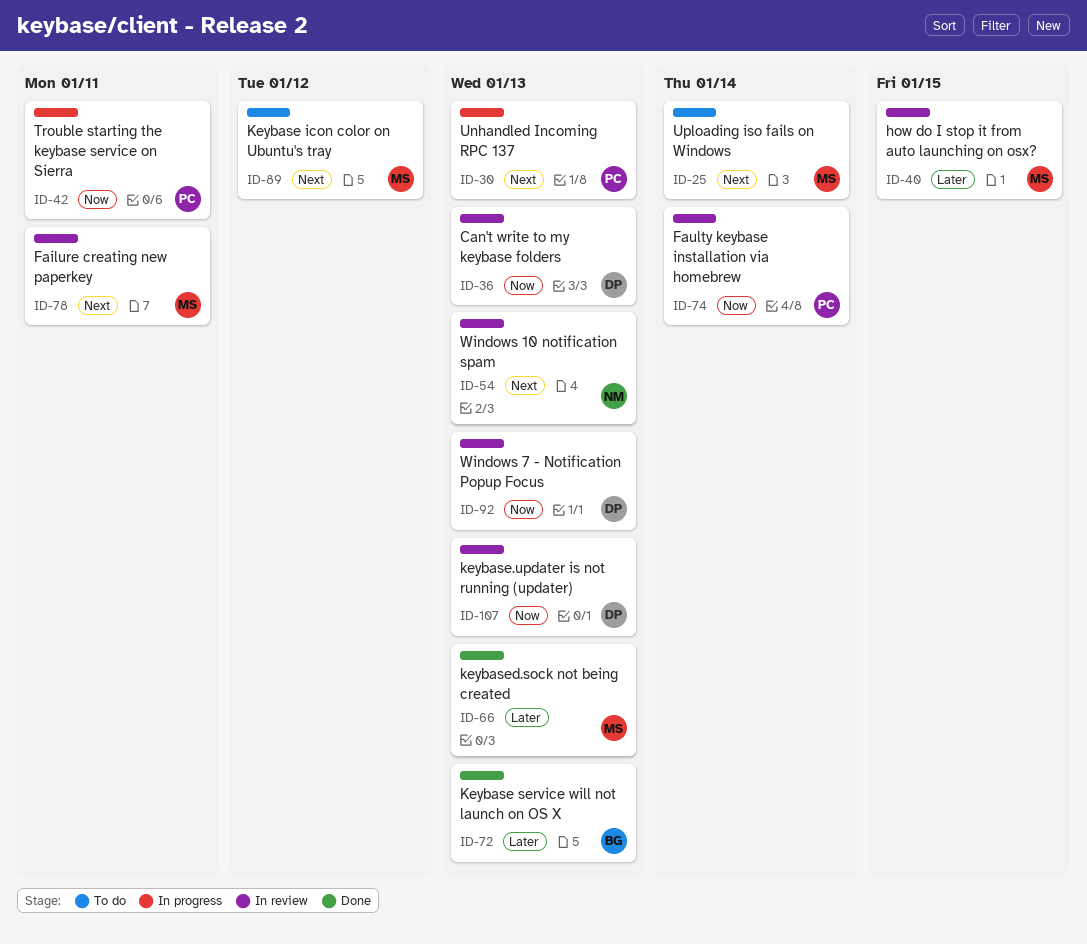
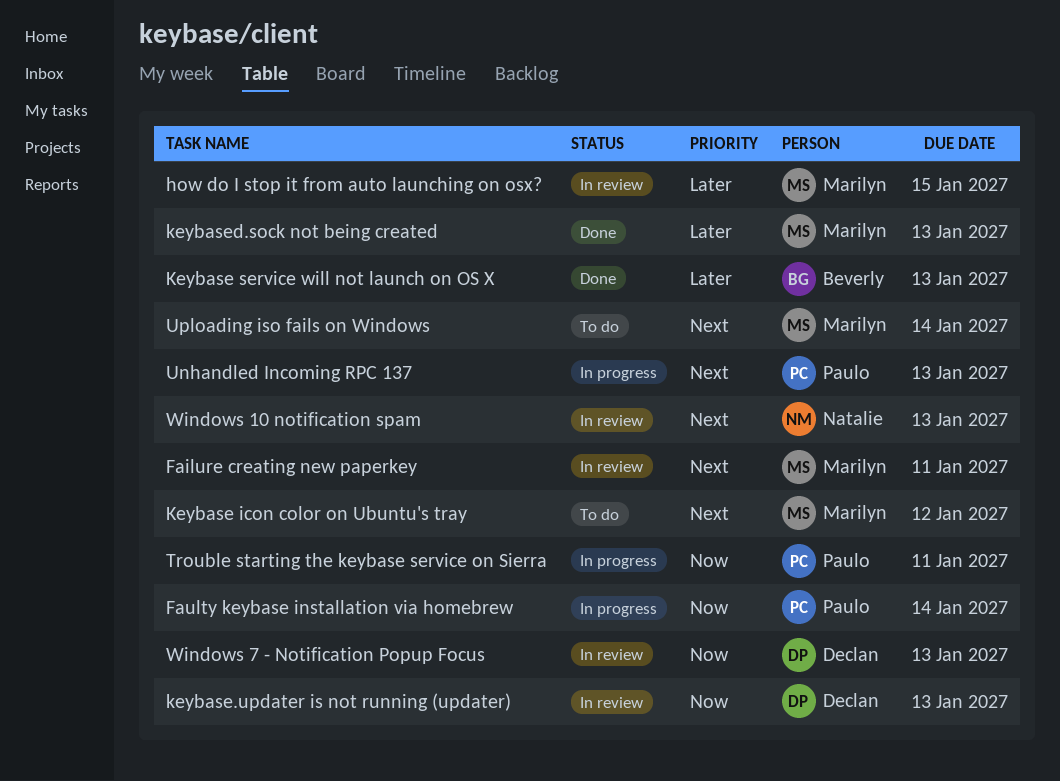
Can't write to my keybase folders: present -> none
Faulty keybase installation via homebrew, status: In review -> In progress

